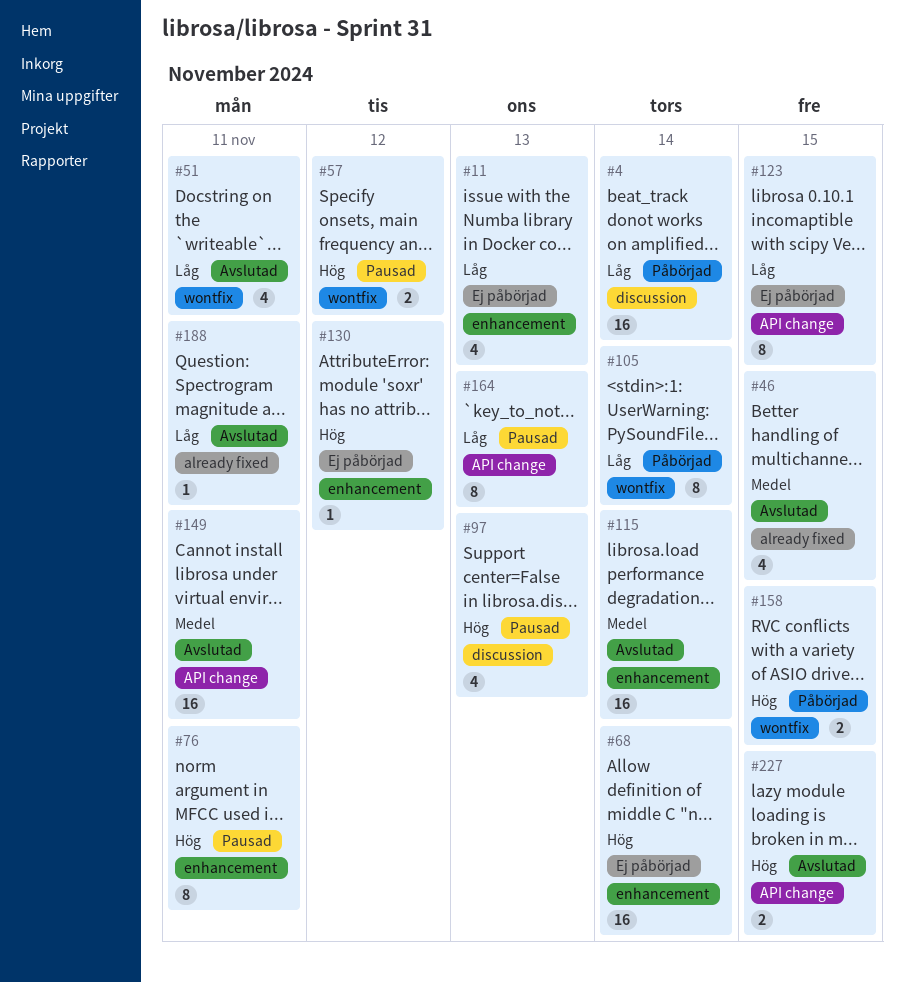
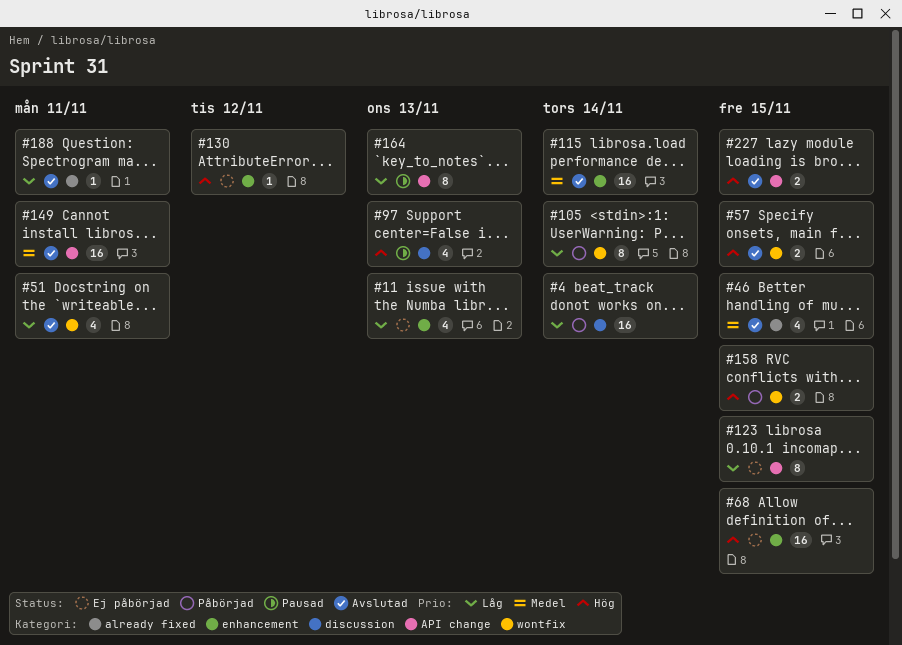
#57, status: Pausad -> Avslutad
#57, due: Nov 12 -> Nov 15
#68, due: Nov 14 -> Nov 15
#76: present -> none

